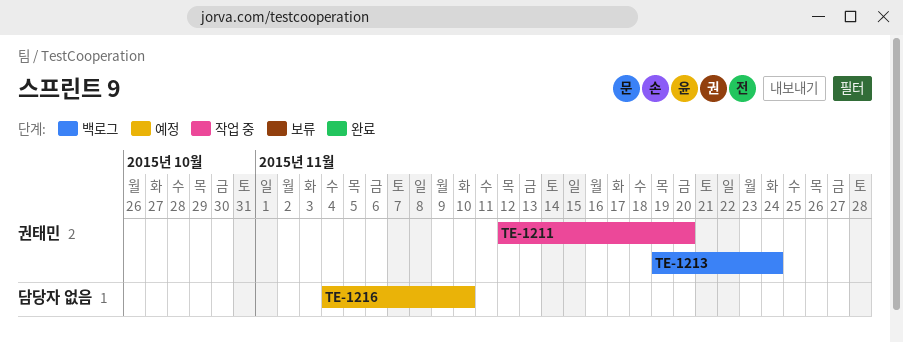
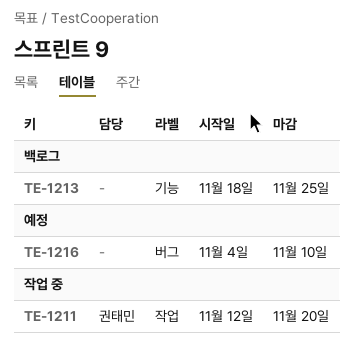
TE-1213, owner: 권태민 -> none
TE-1213, start: Nov 19 -> Nov 18
TE-1213, due: Nov 24 -> Nov 25

